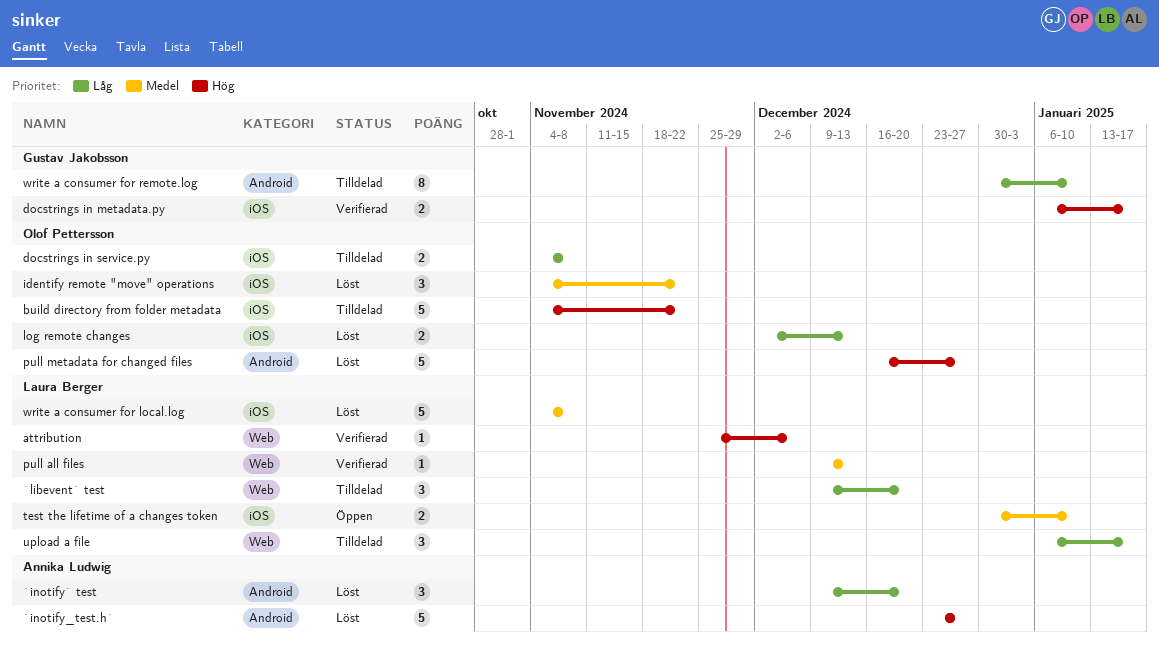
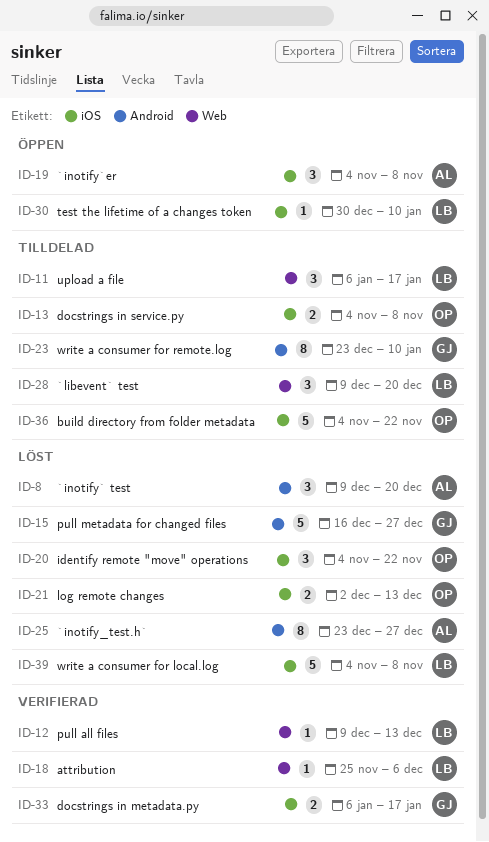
`inotify_test.h`, estimate: 5 -> 8
`inotify`er: none -> present
pull metadata for changed files, owner: Olof Pettersson -> Gustav Jakobsson
test the lifetime of a changes token, estimate: 2 -> 1
write a consumer for remote.log, start: Dec 30 -> Dec 23

